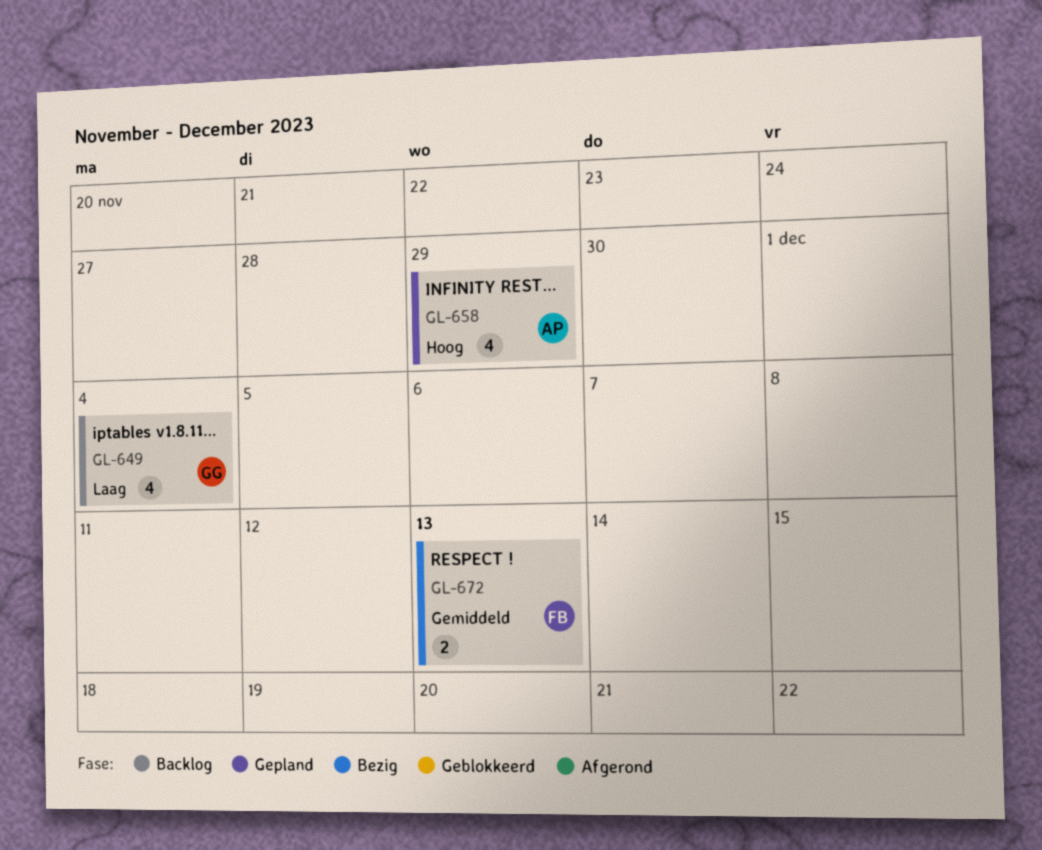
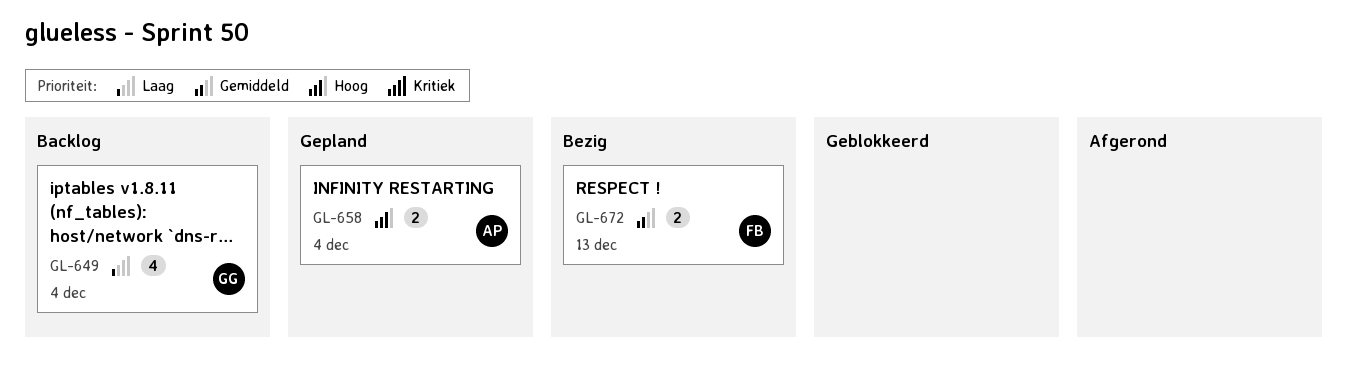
GL-658, estimate: 4 -> 2
GL-658, due: Nov 29 -> Dec 4

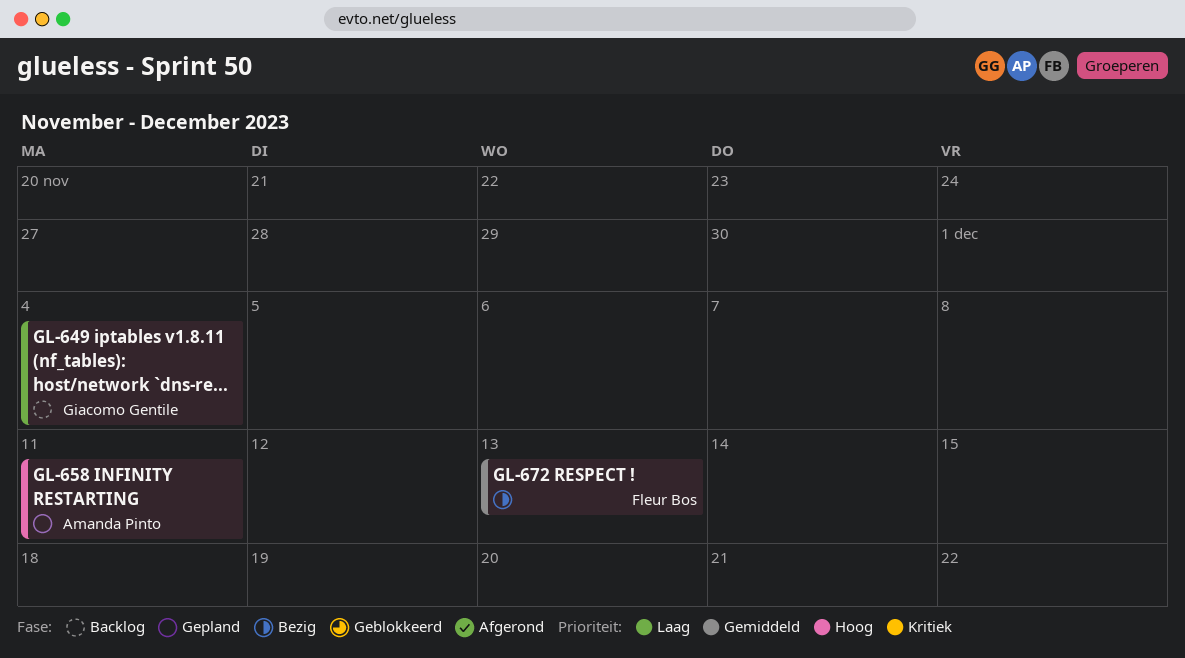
GL-658, due: Dec 4 -> Dec 11

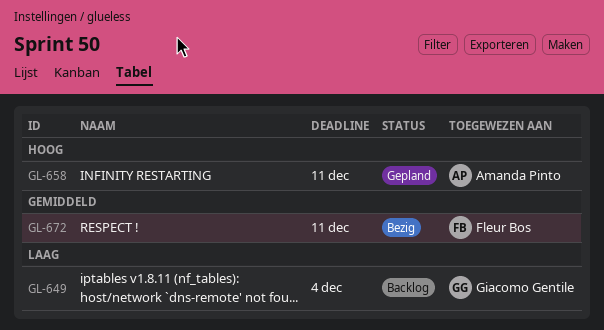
GL-672, due: Dec 13 -> Dec 11

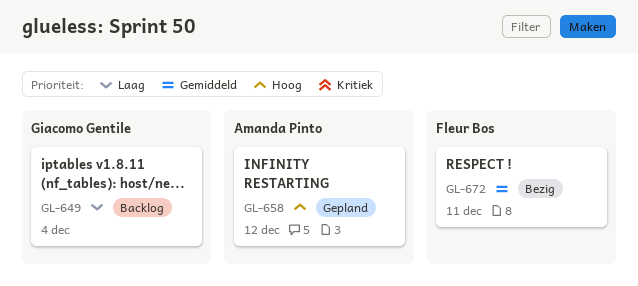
GL-658, due: Dec 11 -> Dec 12

